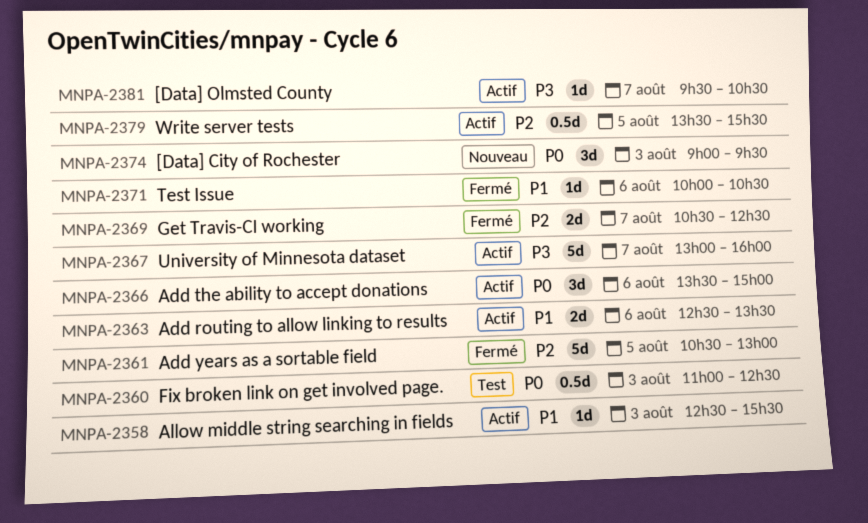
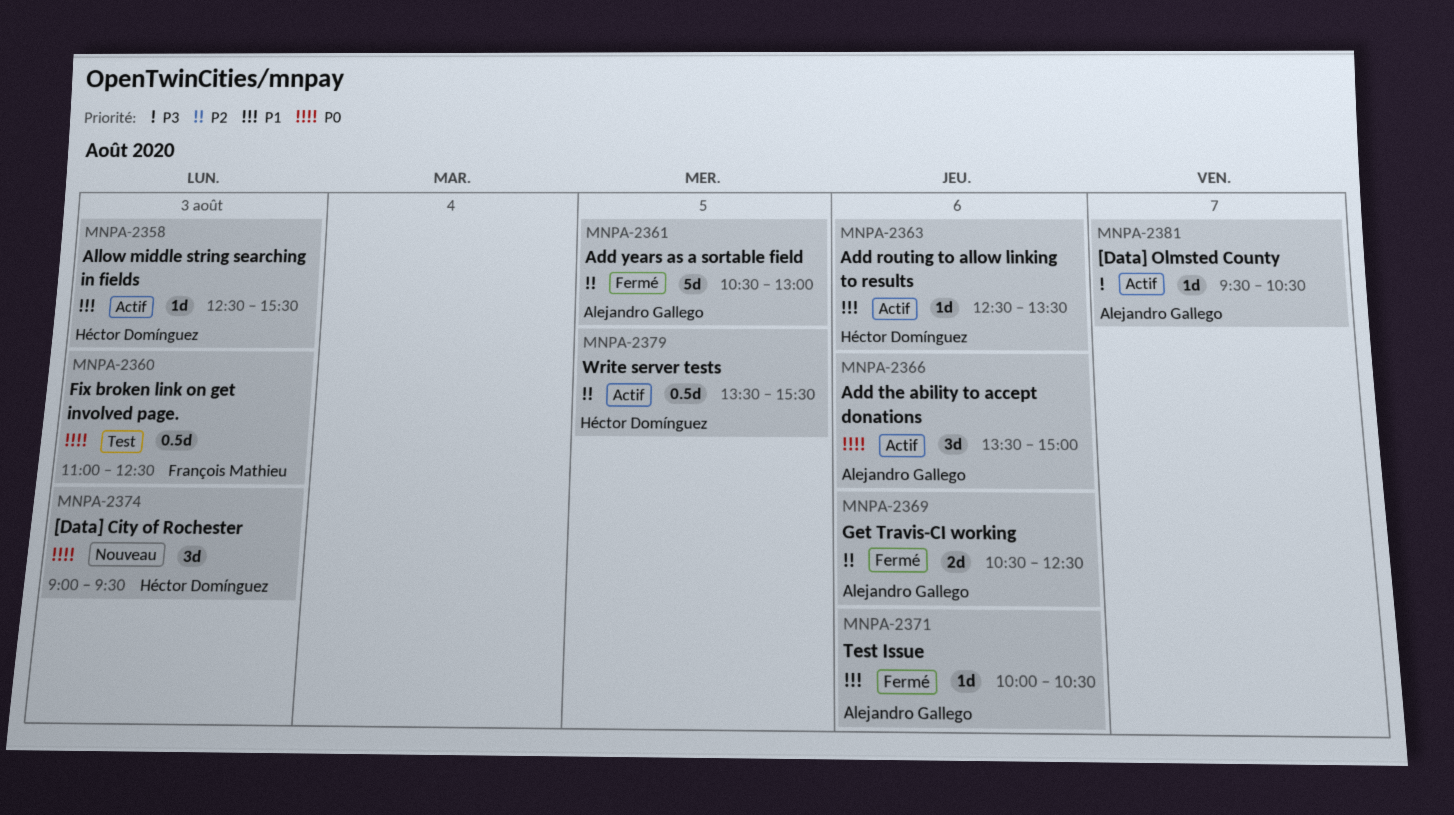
MNPA-2363, estimate: 2d -> 1d
MNPA-2367: present -> none
MNPA-2369, day: Aug 7 -> Aug 6

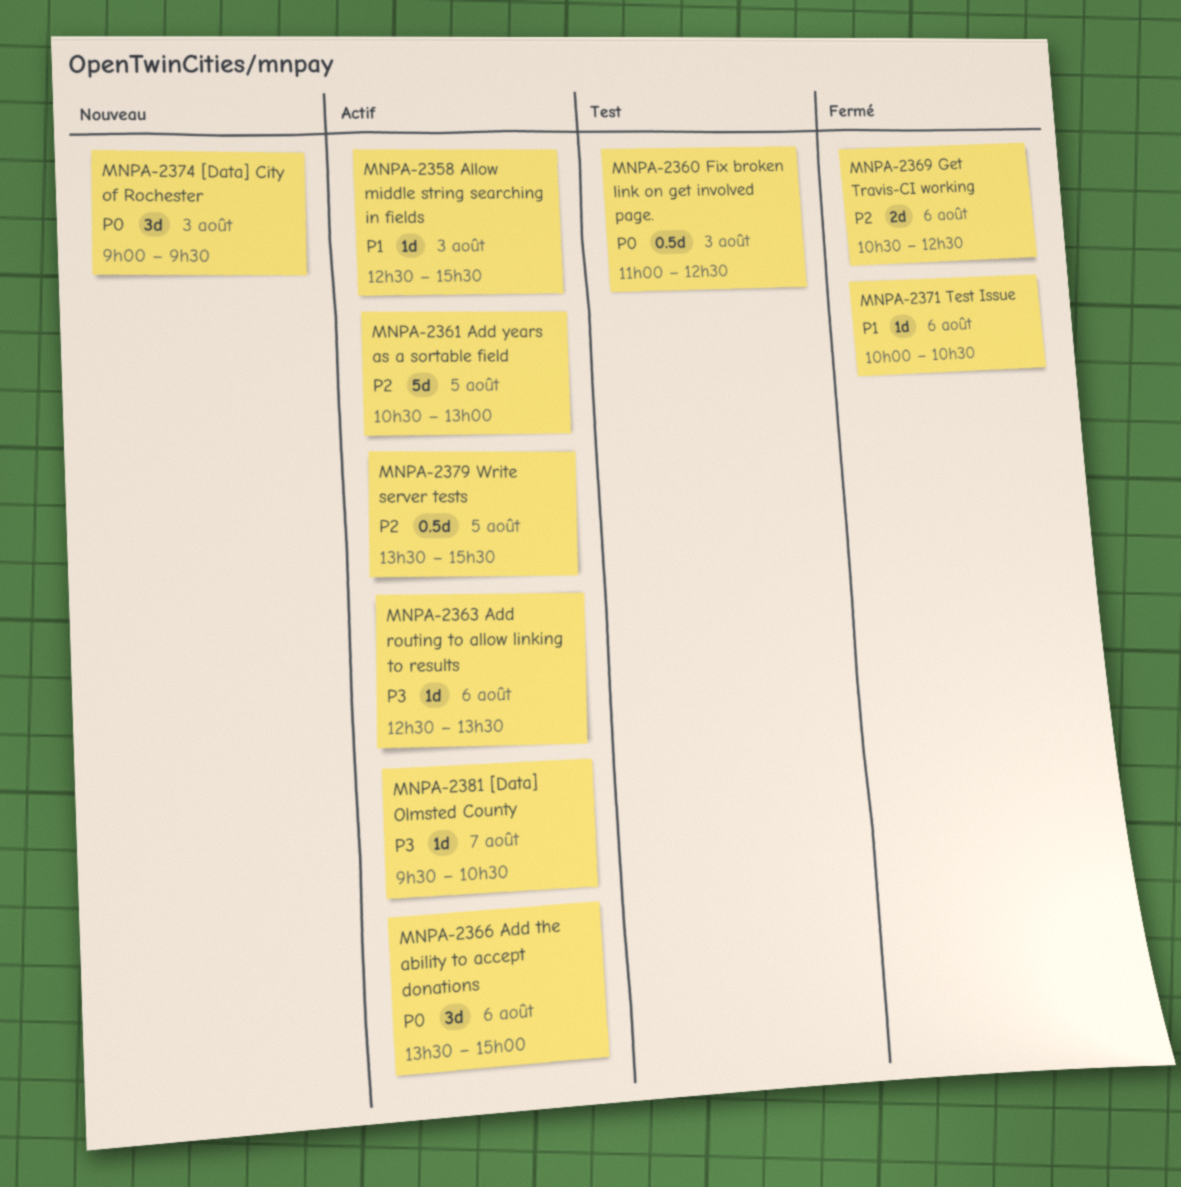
MNPA-2361, status: Fermé -> Actif
MNPA-2363, priority: P1 -> P3

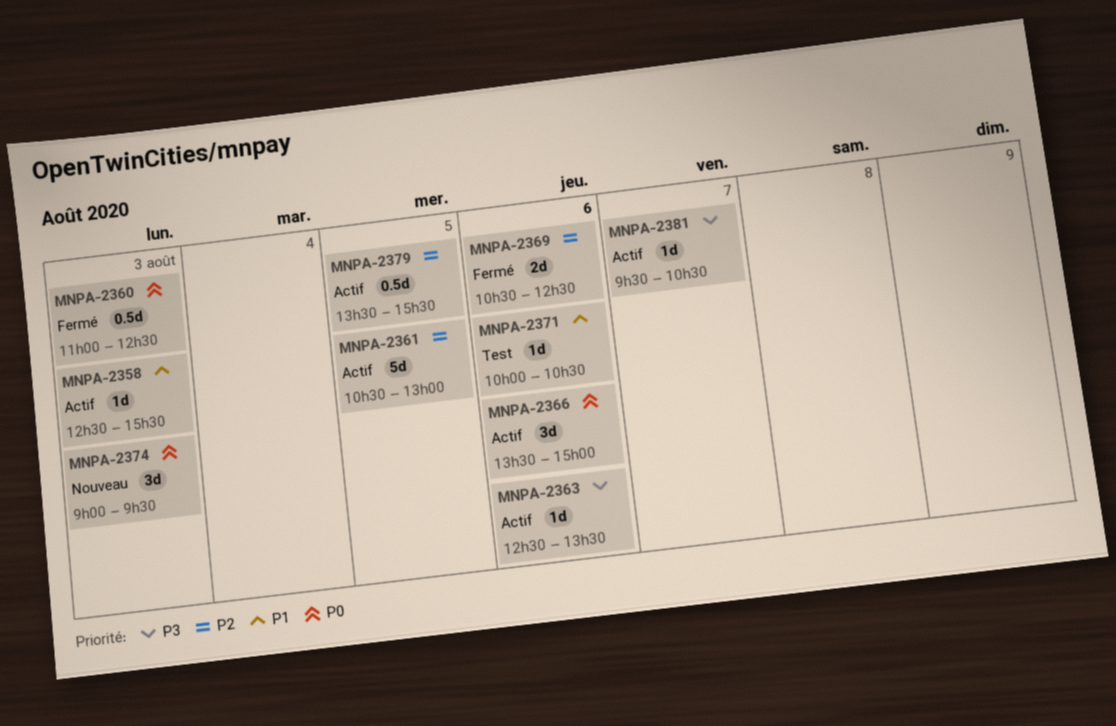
MNPA-2360, status: Test -> Fermé
MNPA-2371, status: Fermé -> Test

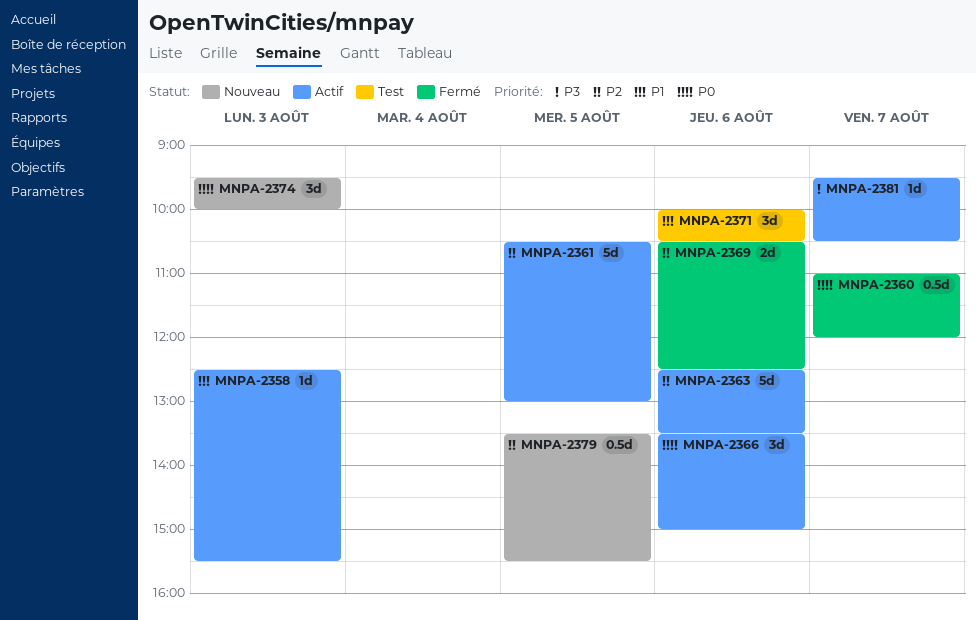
MNPA-2360, day: Aug 3 -> Aug 7
MNPA-2360, ends: 12:30 -> 12:00
MNPA-2363, priority: P3 -> P2
MNPA-2363, estimate: 1d -> 5d
MNPA-2371, estimate: 1d -> 3d
MNPA-2374, begins: 09:00 -> 09:30
MNPA-2374, ends: 09:30 -> 10:00
MNPA-2379, status: Actif -> Nouveau

